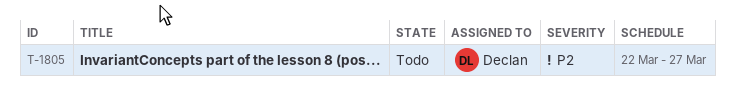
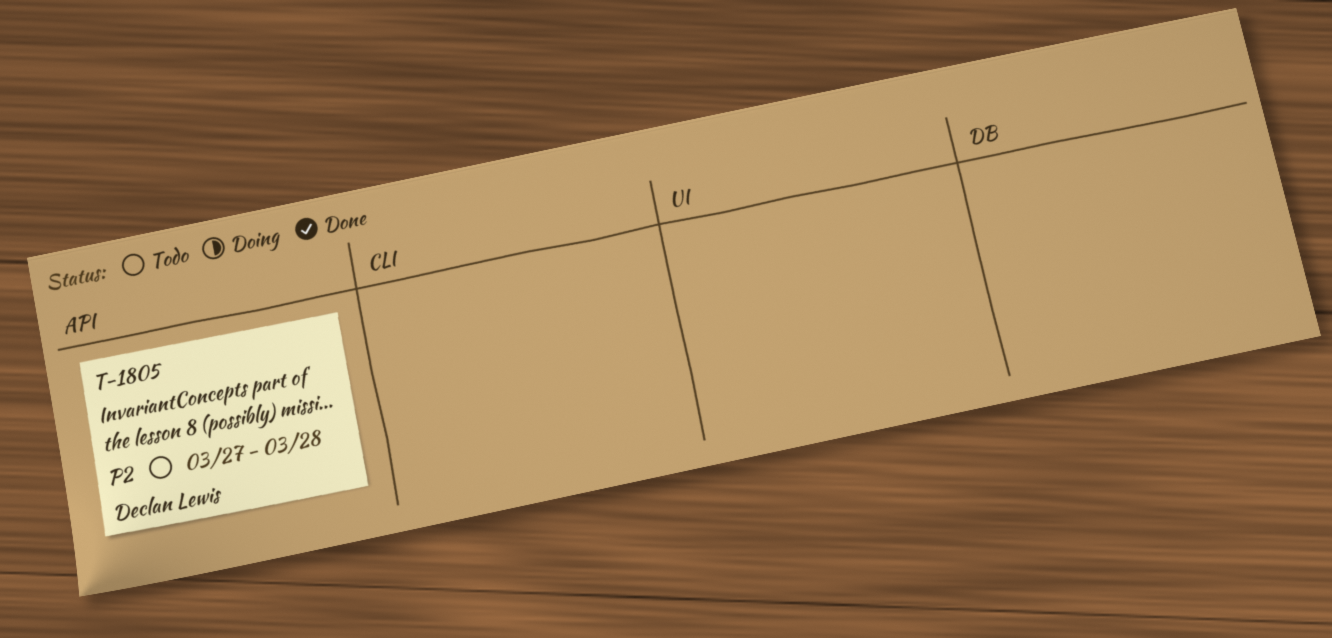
T-1805, start: Mar 22 -> Mar 27
T-1805, due: Mar 27 -> Mar 28

